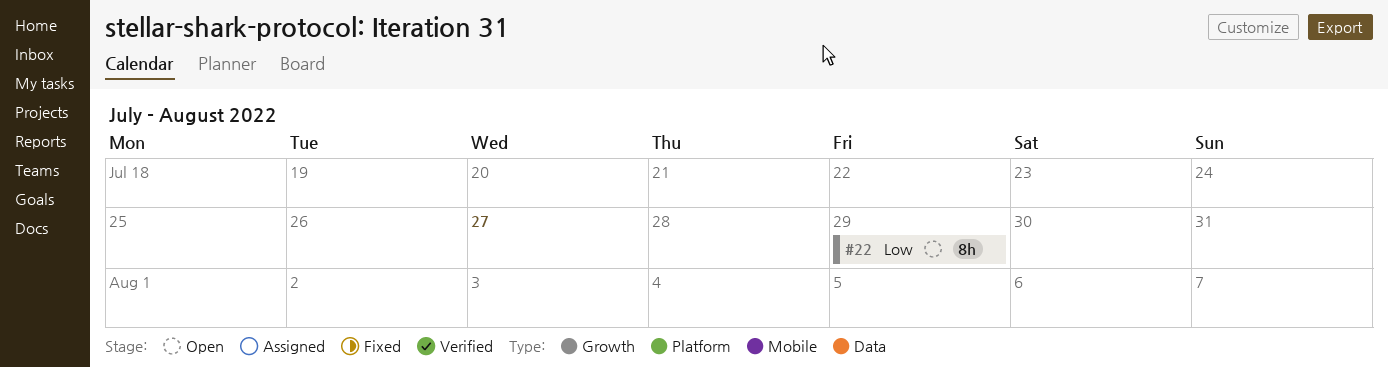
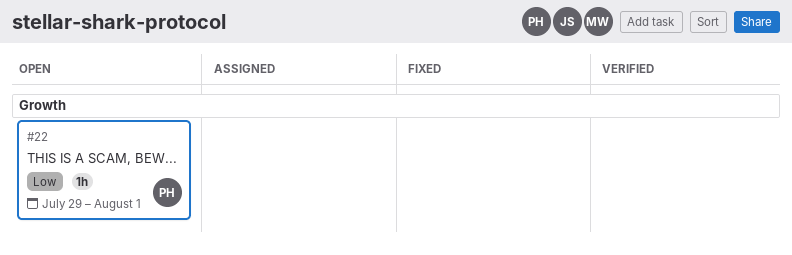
#22, estimate: 8h -> 1h
#22, due: Jul 29 -> Aug 1

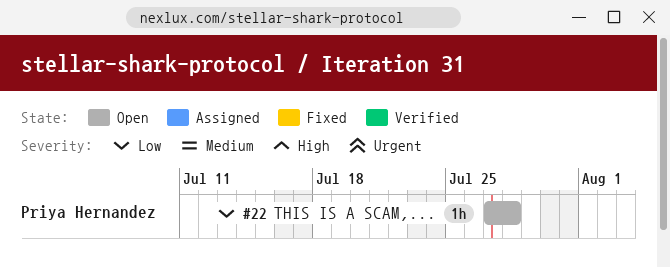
#22, start: Jul 29 -> Jul 27
#22, due: Aug 1 -> Jul 28

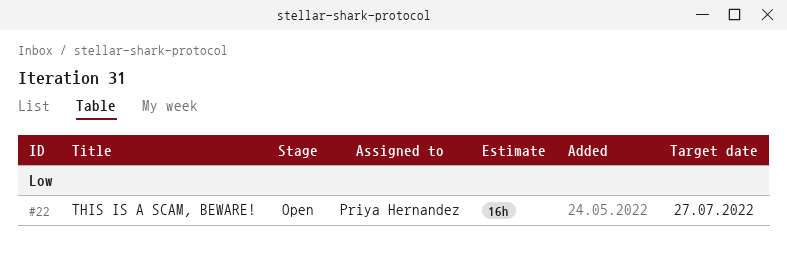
#22, estimate: 1h -> 16h
#22, due: Jul 28 -> Jul 27

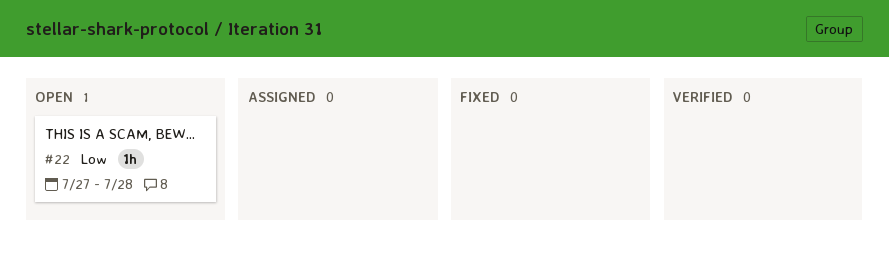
#22, estimate: 16h -> 1h
#22, due: Jul 27 -> Jul 28

